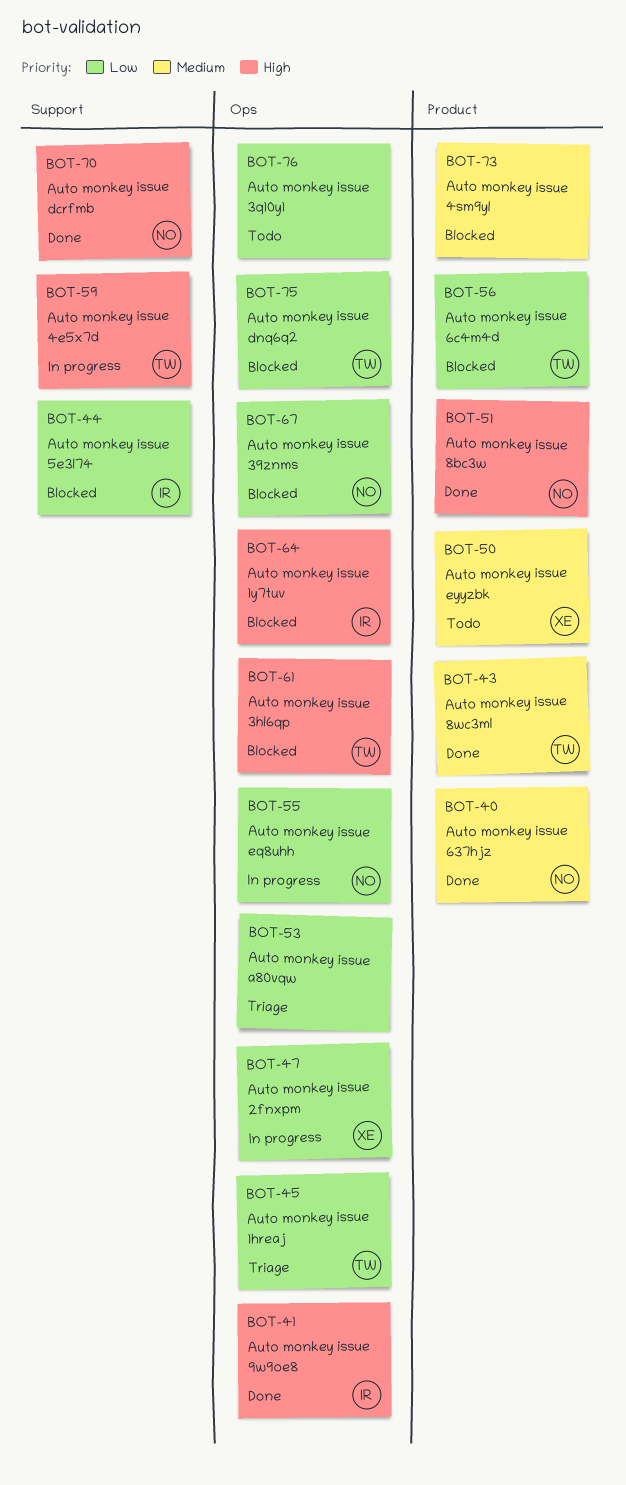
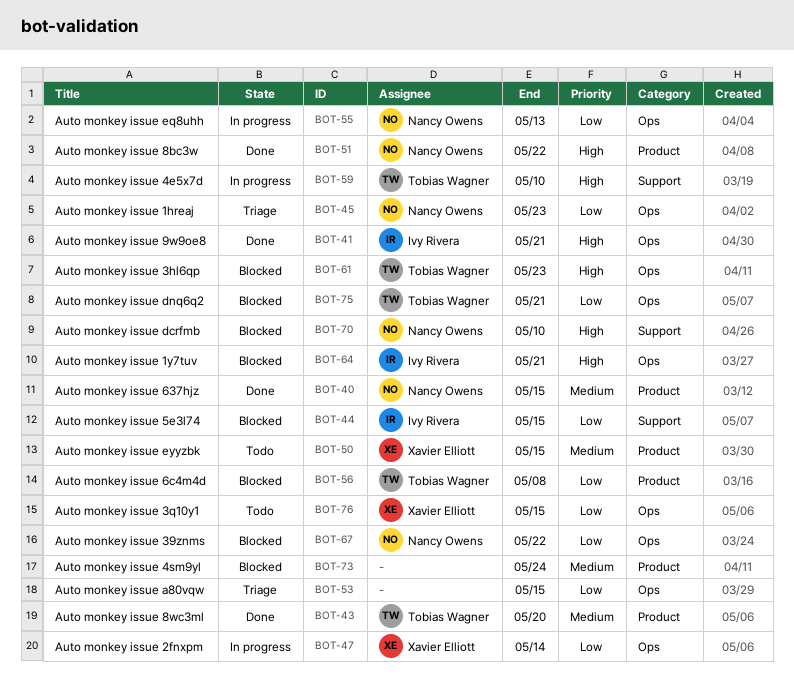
BOT-45, owner: Tobias Wagner -> Nancy Owens
BOT-70, status: Done -> Blocked
BOT-76, owner: none -> Xavier Elliott

